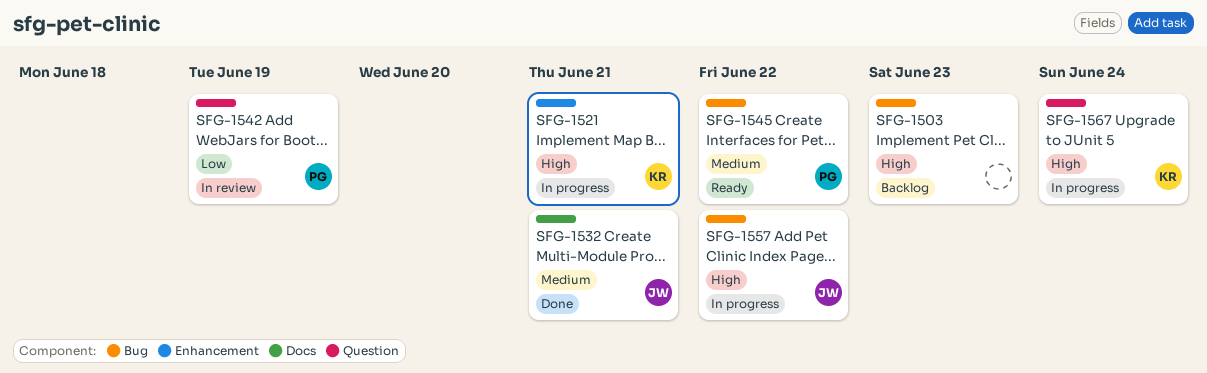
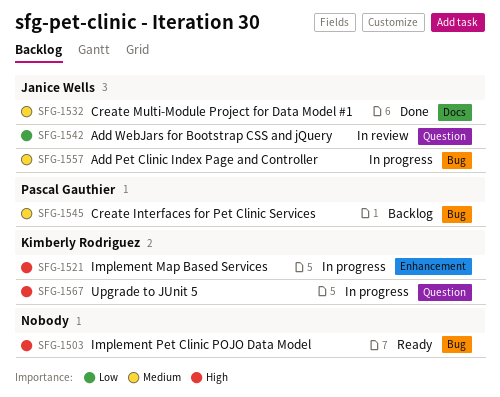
SFG-1503, status: Backlog -> Ready
SFG-1542, owner: Pascal Gauthier -> Janice Wells
SFG-1545, status: Ready -> Backlog
SFG-1557, priority: High -> Medium

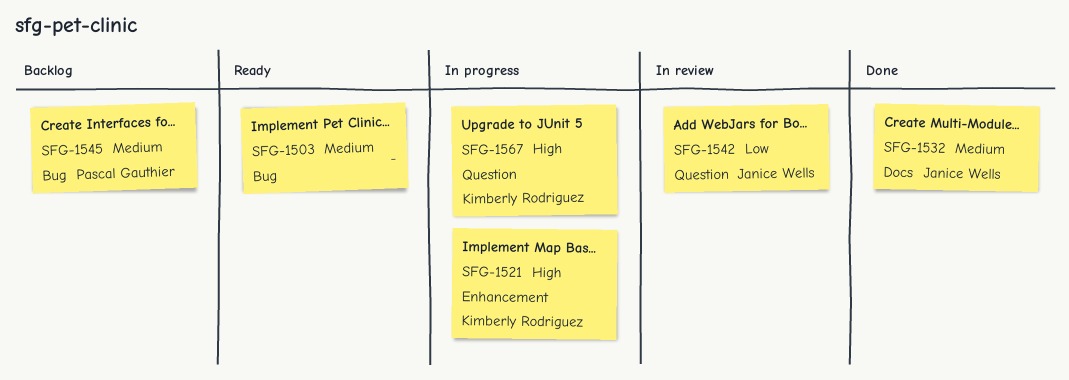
SFG-1503, priority: High -> Medium
SFG-1557: present -> none

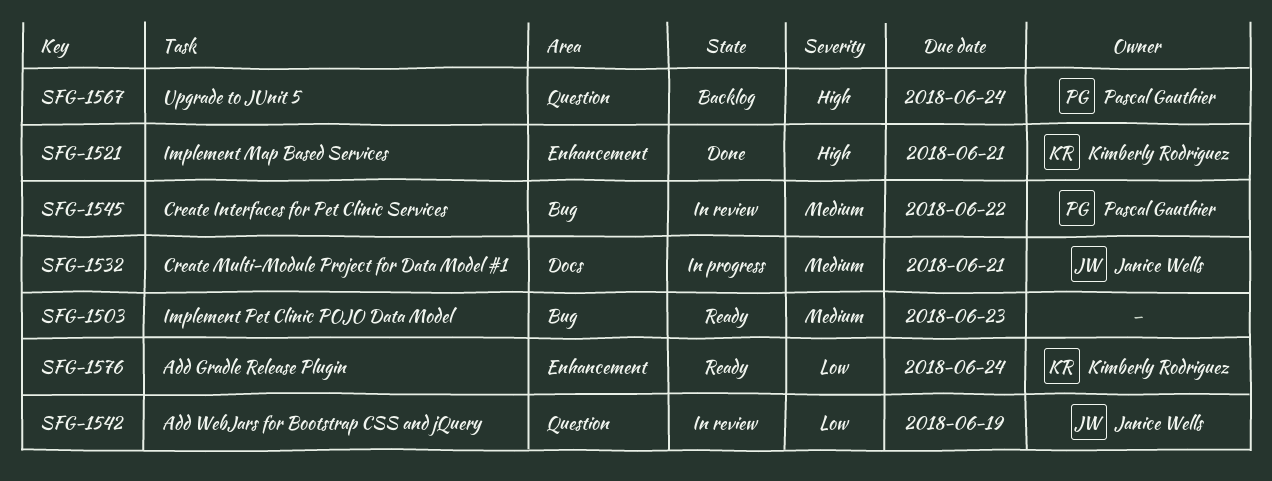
SFG-1521, status: In progress -> Done
SFG-1532, status: Done -> In progress
SFG-1545, status: Backlog -> In review
SFG-1567, status: In progress -> Backlog
SFG-1567, owner: Kimberly Rodriguez -> Pascal Gauthier
SFG-1576: none -> present

